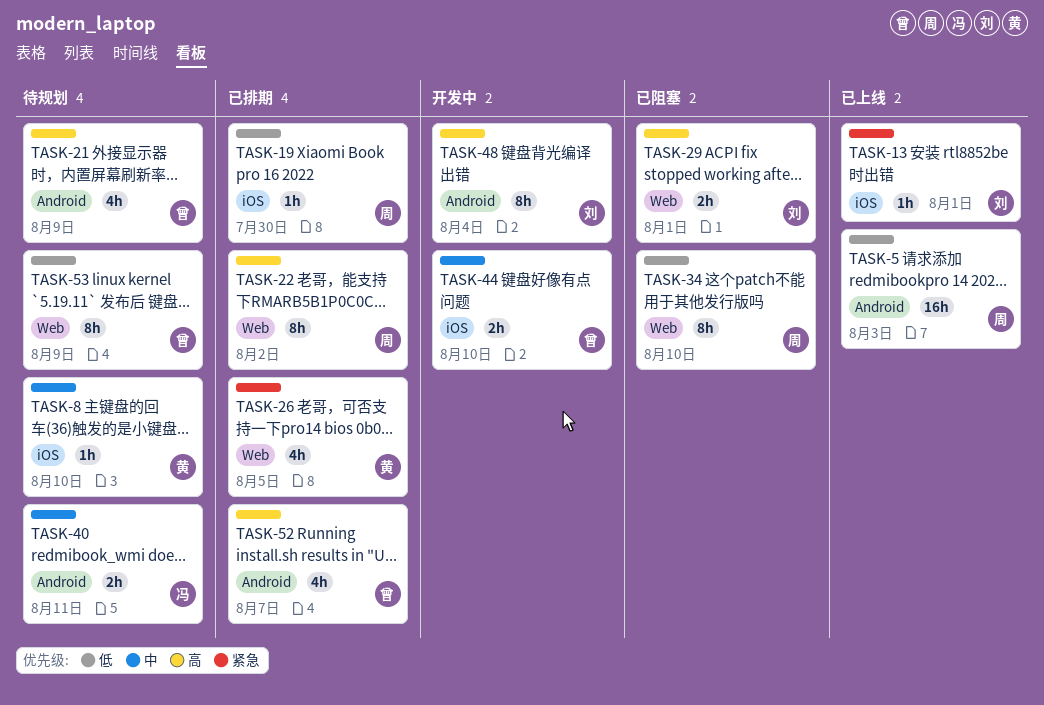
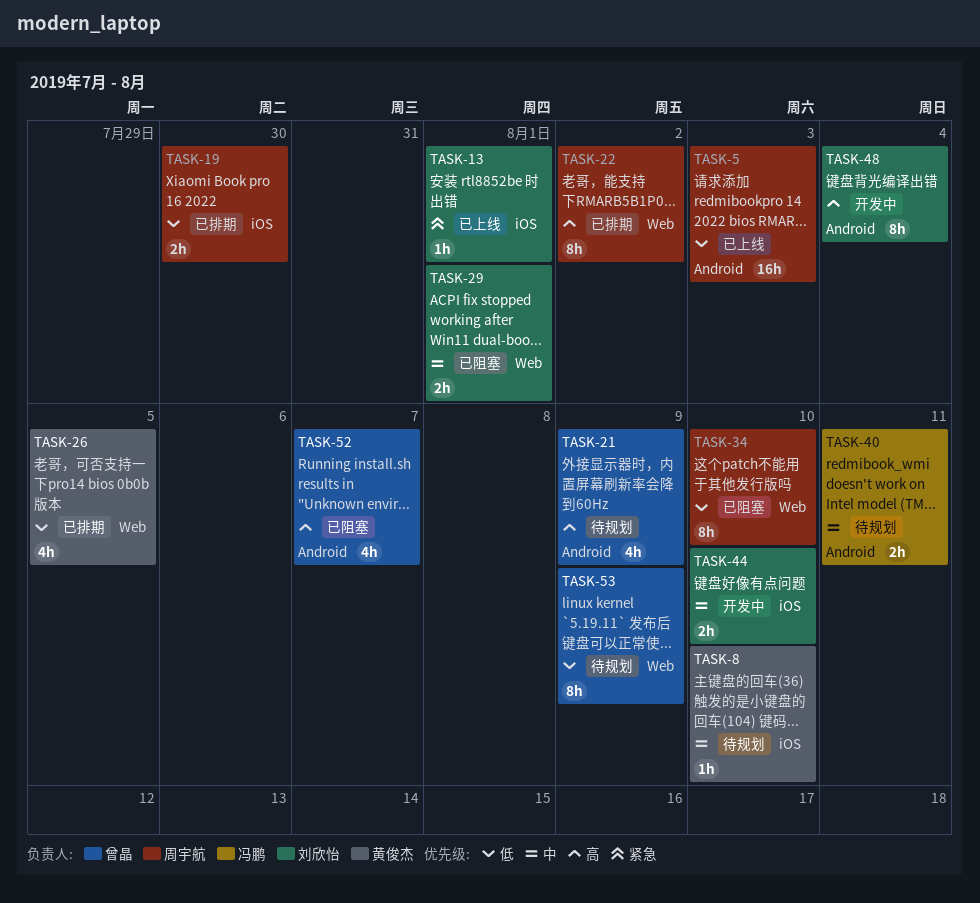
TASK-19, estimate: 1h -> 2h
TASK-26, priority: 紧急 -> 低
TASK-29, priority: 高 -> 中
TASK-44, owner: 曾晶 -> 刘欣怡
TASK-52, status: 已排期 -> 已阻塞

